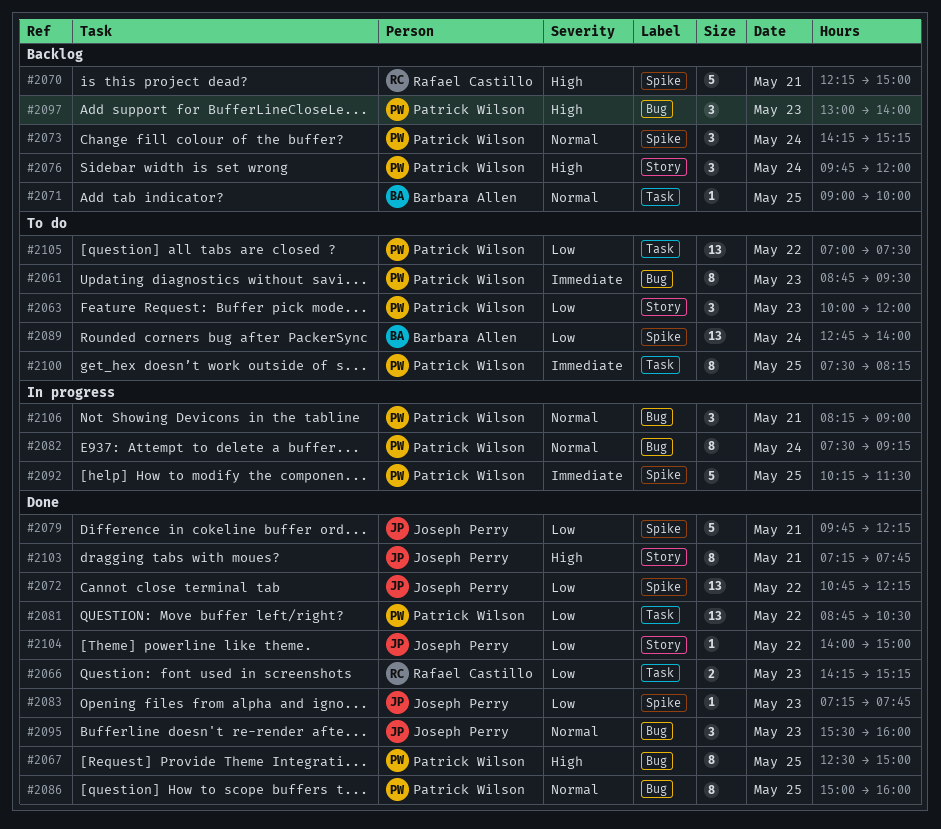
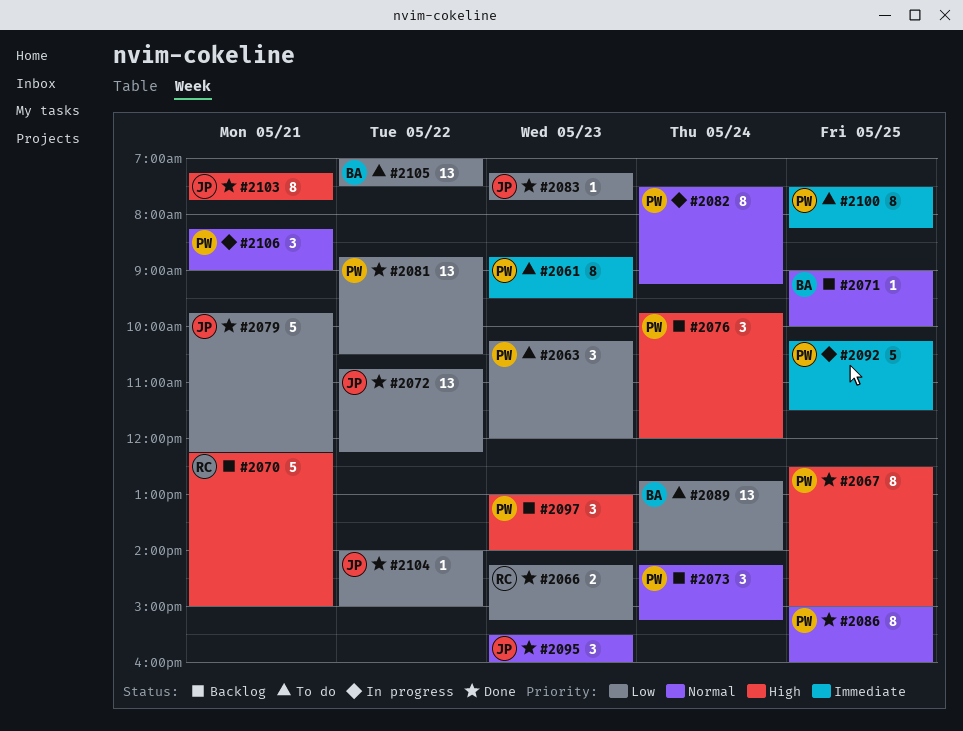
#2063, begins: 10:00 -> 10:15
#2105, owner: Patrick Wilson -> Barbara Allen

